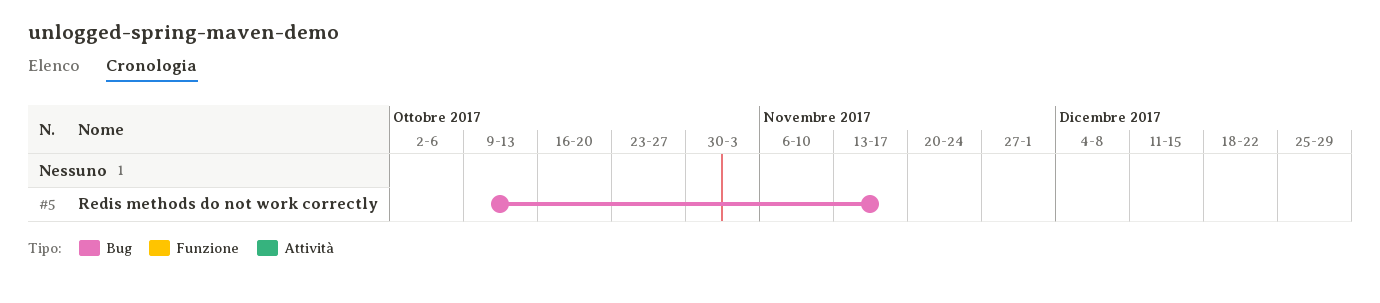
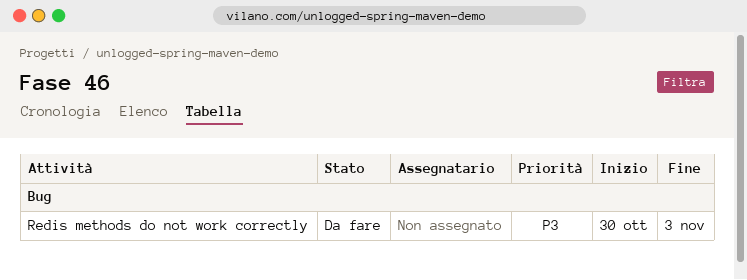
Redis methods do not work correctly, start: Oct 9 -> Oct 30
Redis methods do not work correctly, due: Nov 17 -> Nov 3

